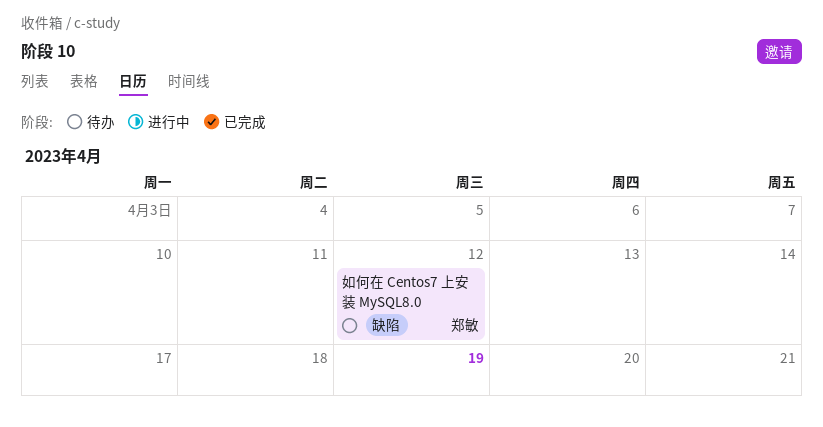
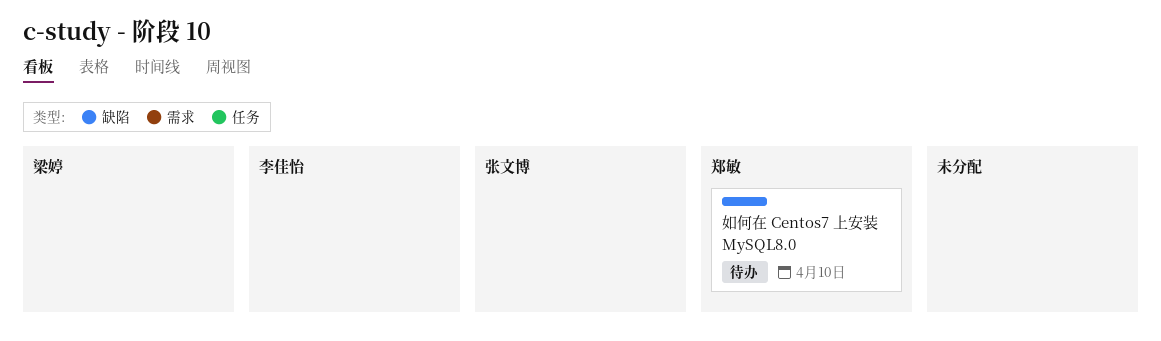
如何在 Centos7 上安装 MySQL8.0, due: Apr 12 -> Apr 10

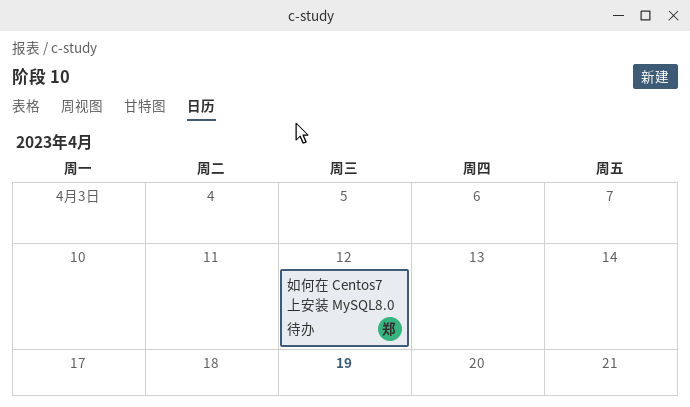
如何在 Centos7 上安装 MySQL8.0, due: Apr 10 -> Apr 12

